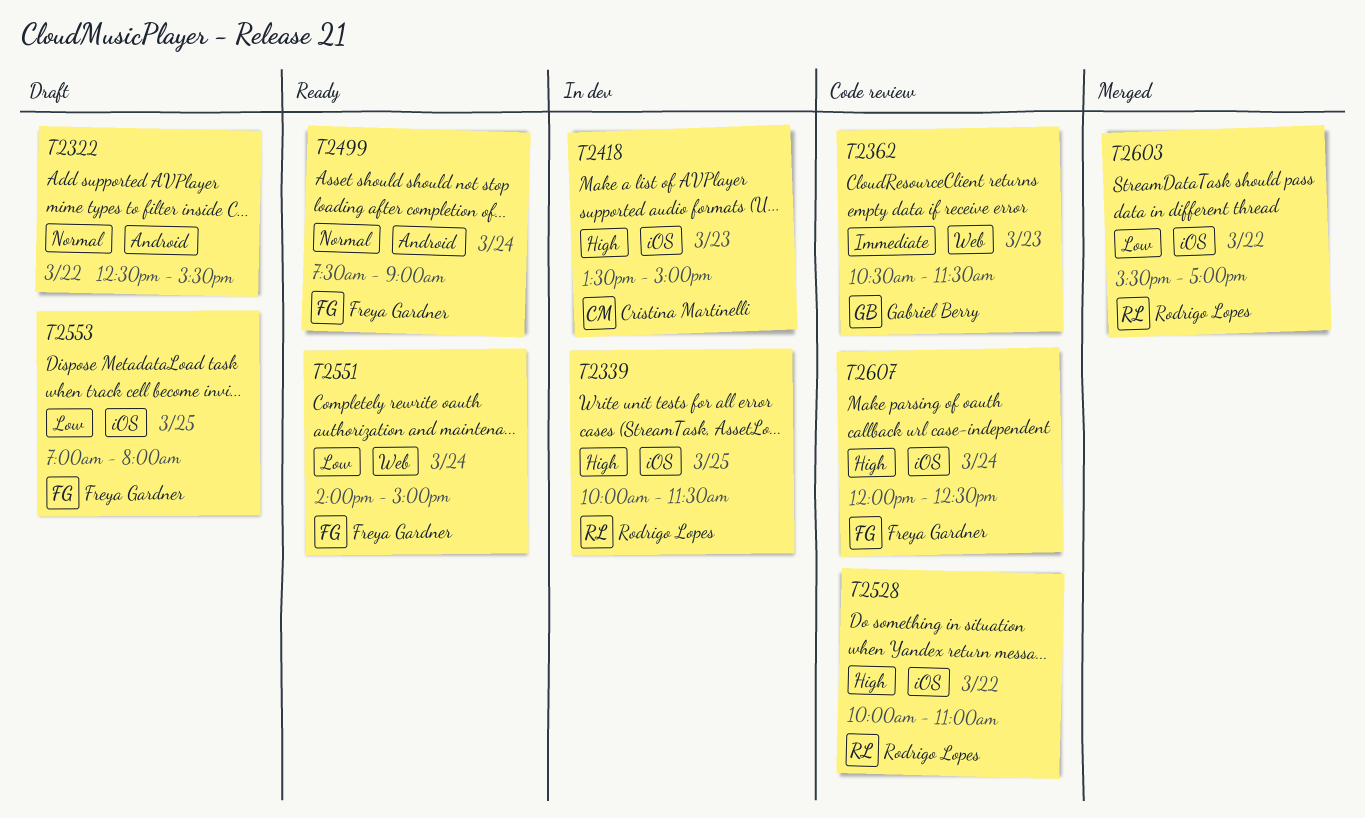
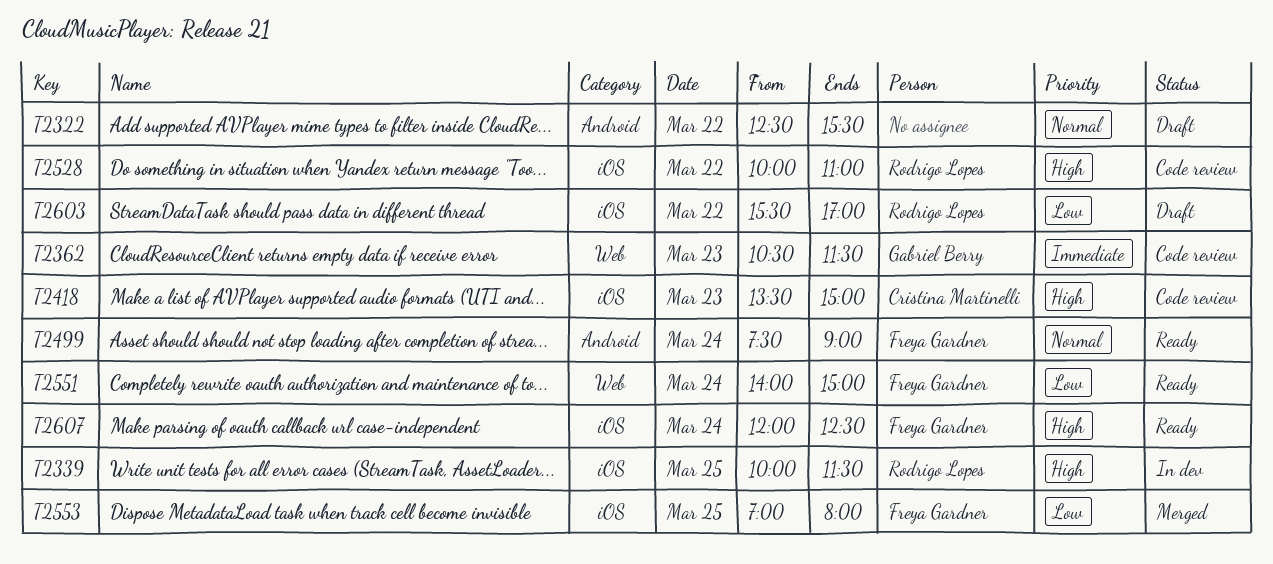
T2418, status: In dev -> Code review
T2553, status: Draft -> Merged
T2603, status: Merged -> Draft
T2607, status: Code review -> Ready

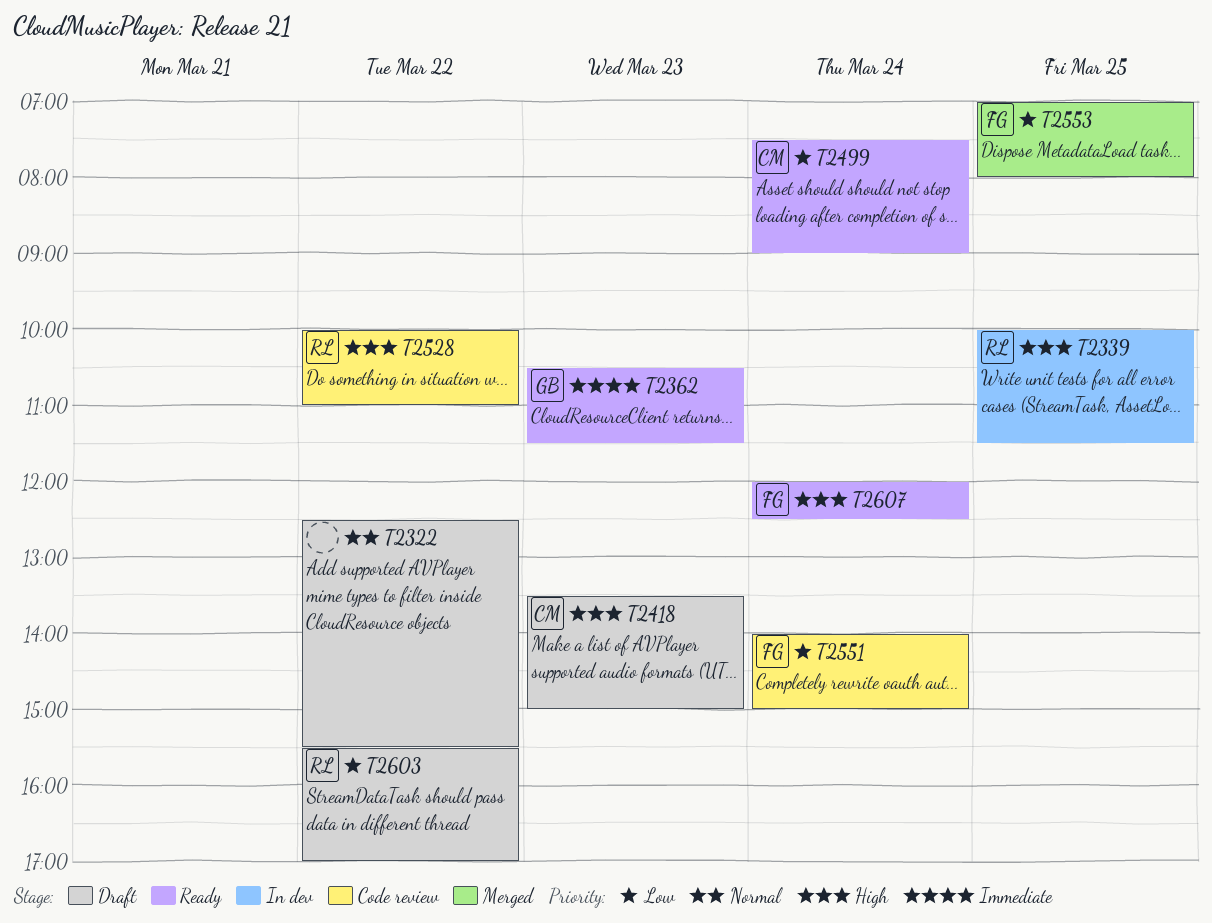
T2362, status: Code review -> Ready
T2418, status: Code review -> Draft
T2499, owner: Freya Gardner -> Cristina Martinelli
T2499, priority: Normal -> Low
T2551, status: Ready -> Code review

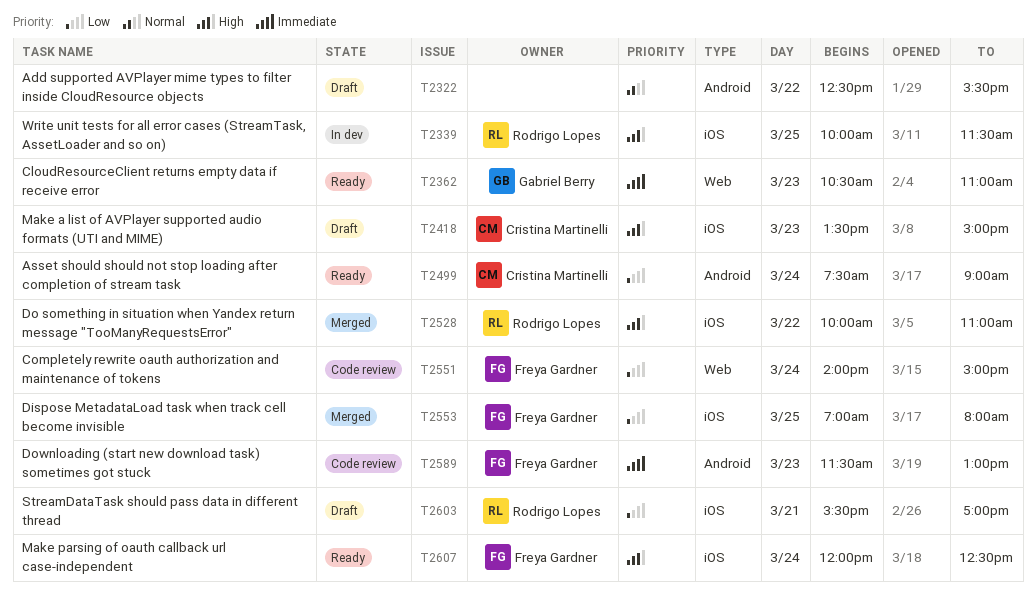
T2362, ends: 11:30 -> 11:00
T2528, status: Code review -> Merged
T2589: none -> present
T2603, day: Mar 22 -> Mar 21

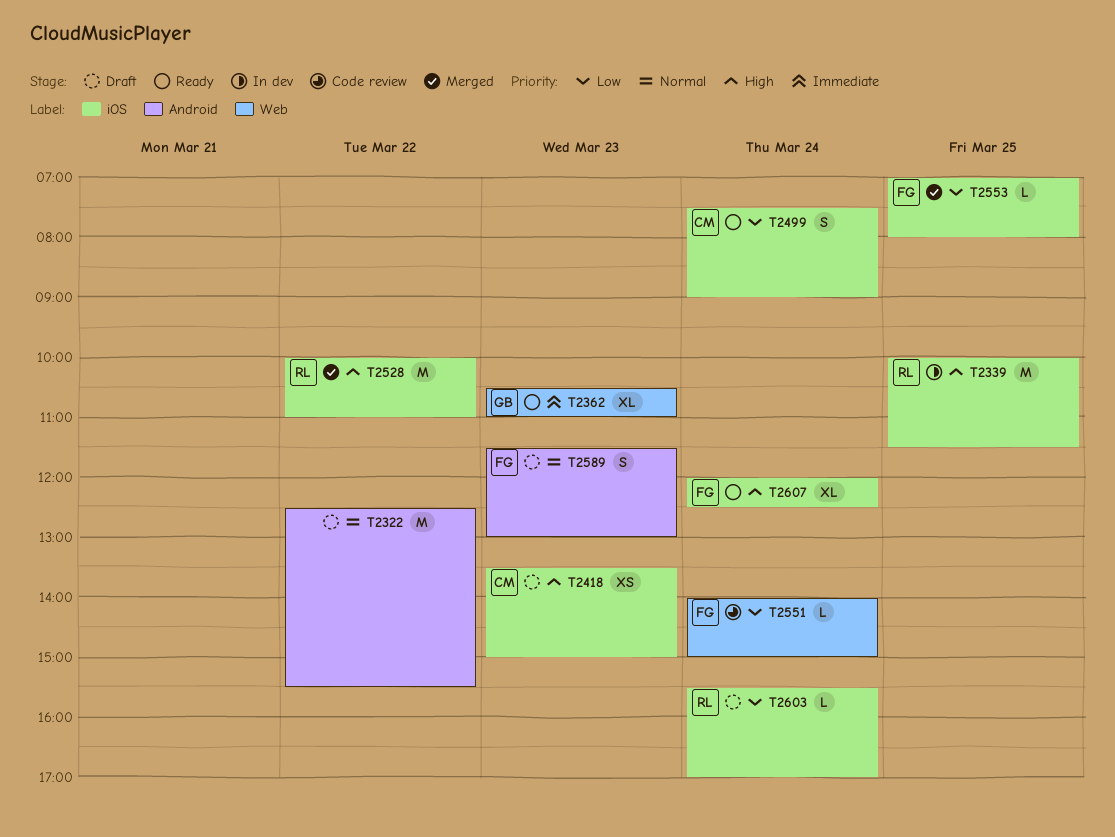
T2499, label: Android -> iOS
T2589, status: Code review -> Draft
T2589, priority: Immediate -> Normal
T2603, day: Mar 21 -> Mar 24

